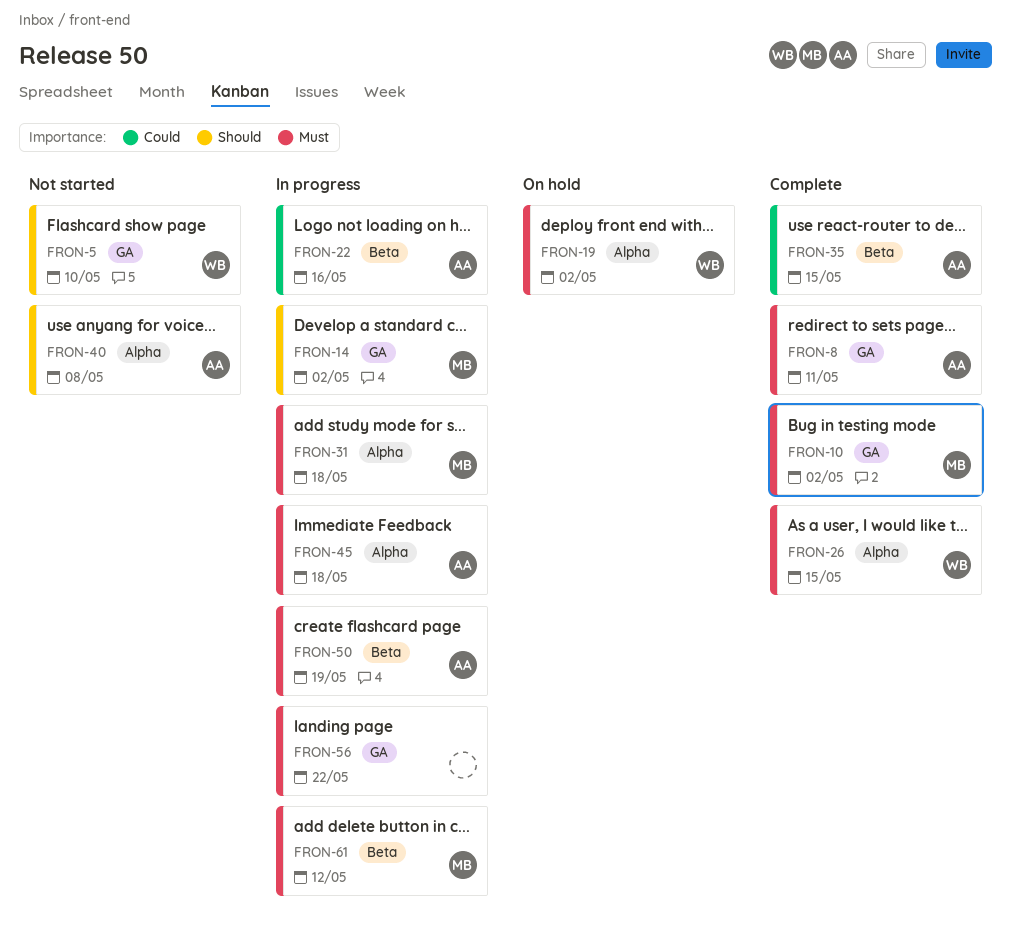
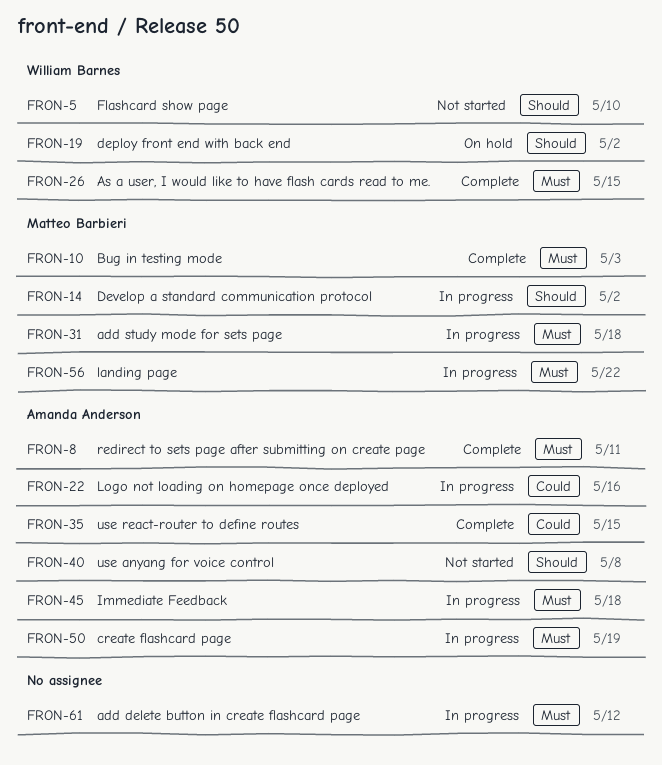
FRON-10, due: May 2 -> May 3
FRON-19, priority: Must -> Should
FRON-56, owner: none -> Matteo Barbieri
FRON-61, owner: Matteo Barbieri -> none

